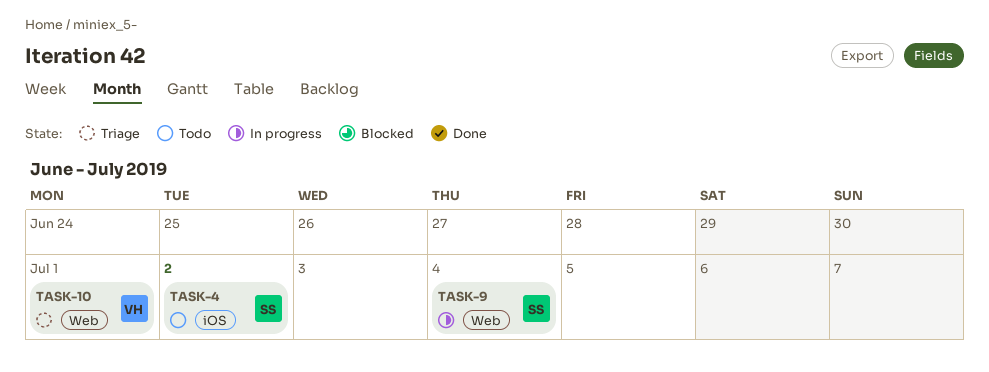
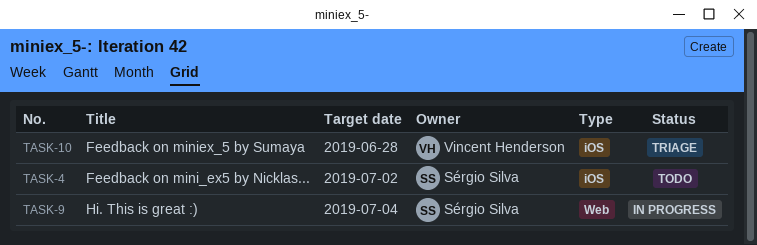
TASK-10, label: Web -> iOS
TASK-10, due: Jul 1 -> Jun 28

